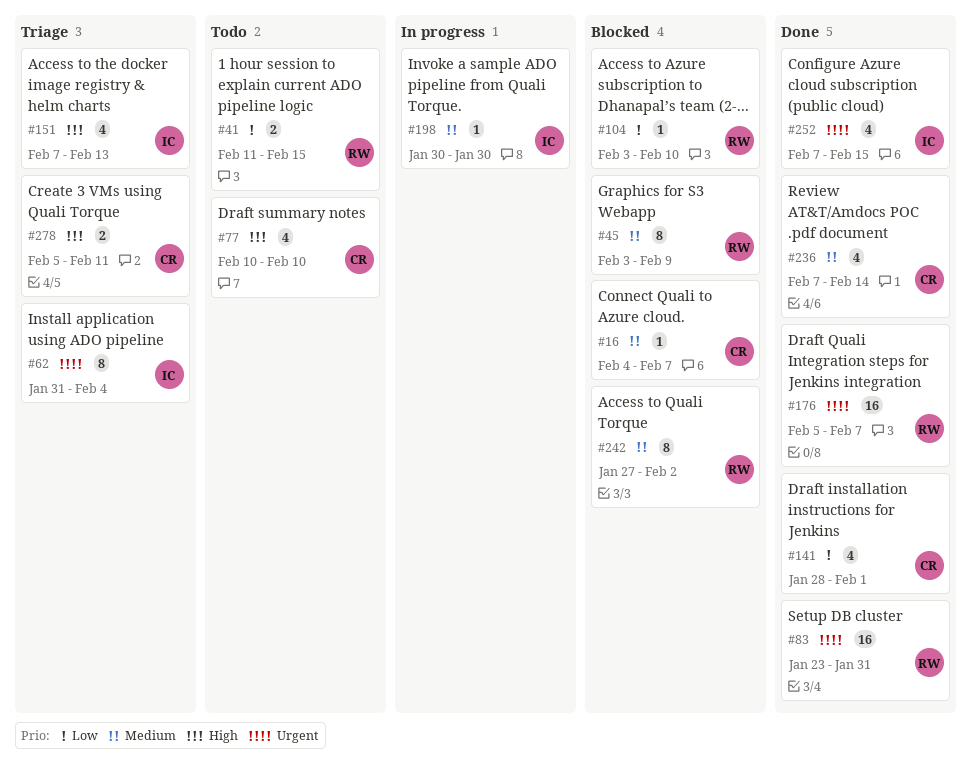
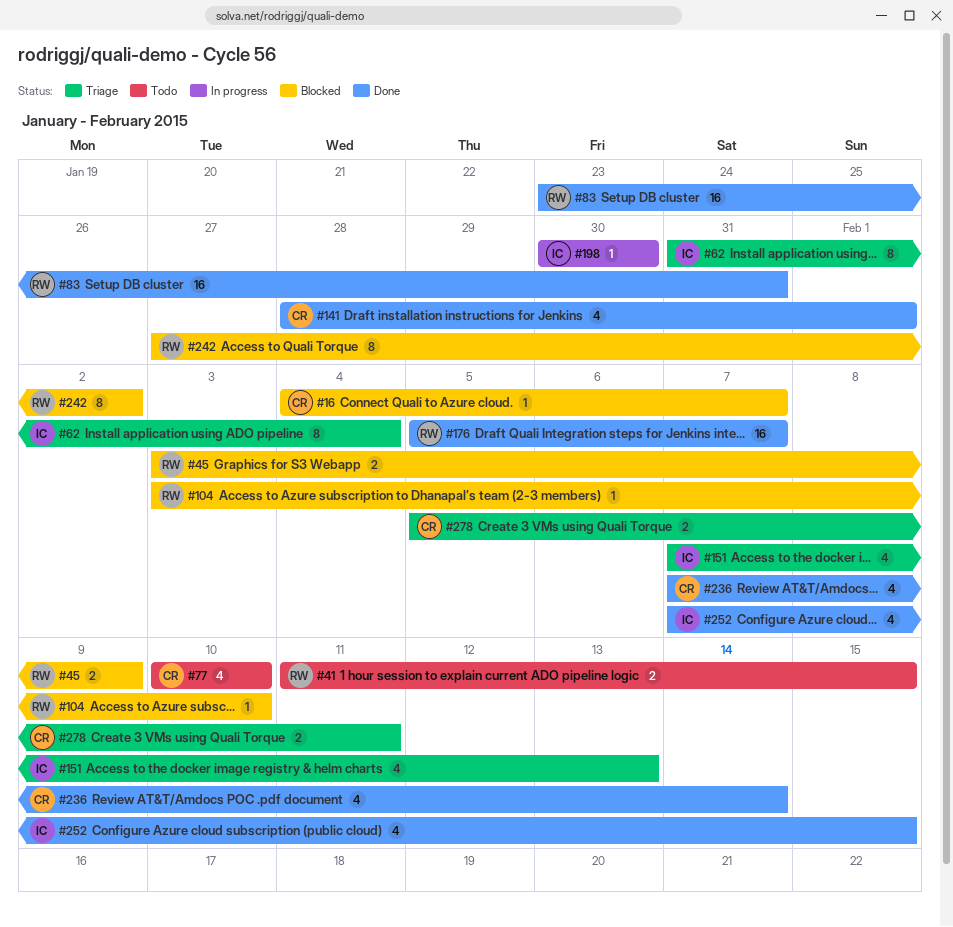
#45, estimate: 8 -> 2

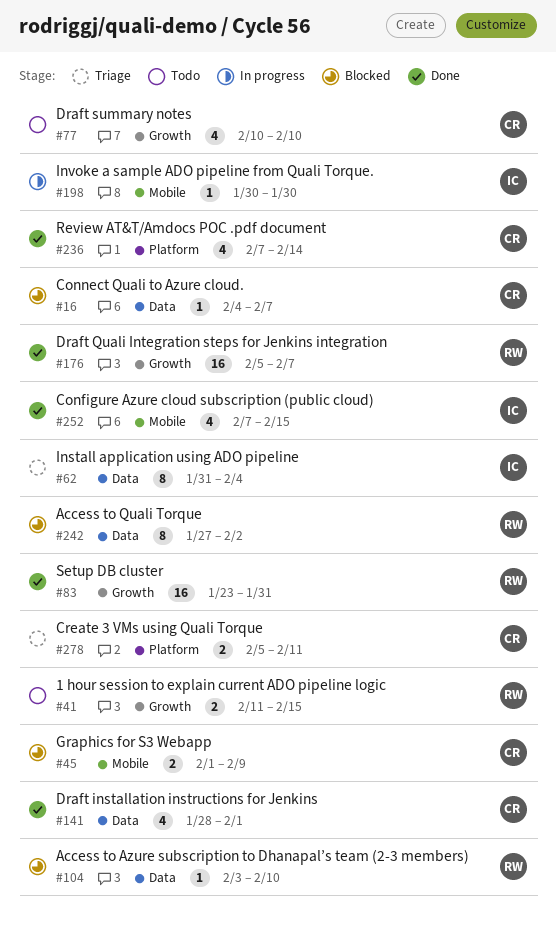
#45, owner: RW -> CR
#45, start: Feb 3 -> Feb 1
#151: present -> none

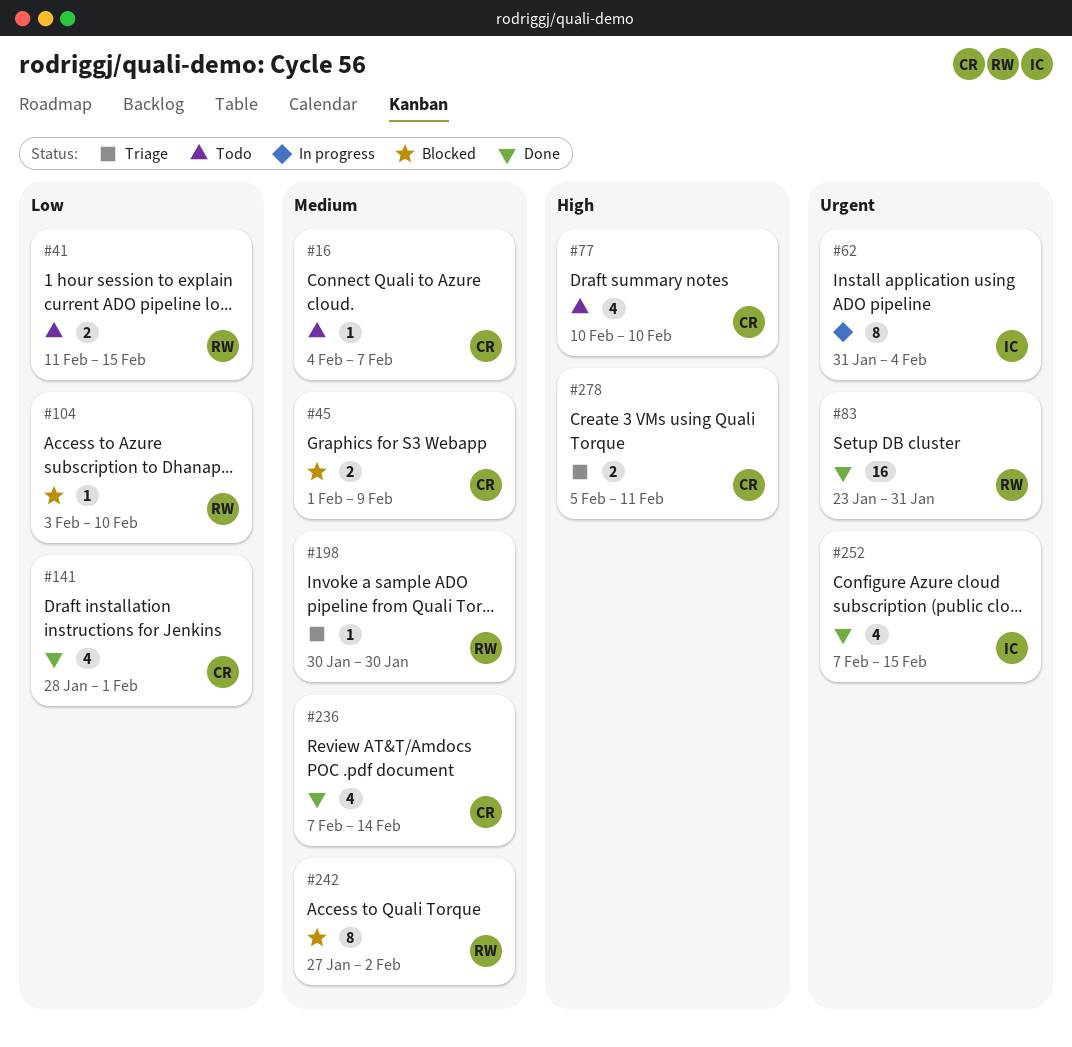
#16, status: Blocked -> Todo
#62, status: Triage -> In progress
#176: present -> none
#198, status: In progress -> Triage
#198, owner: IC -> RW

